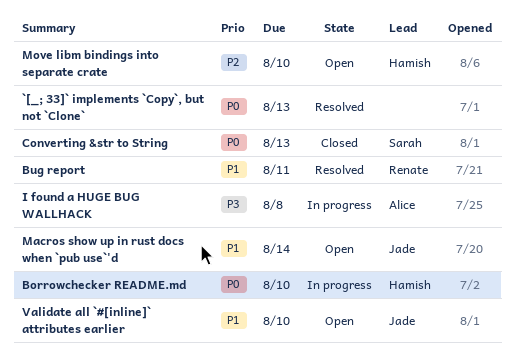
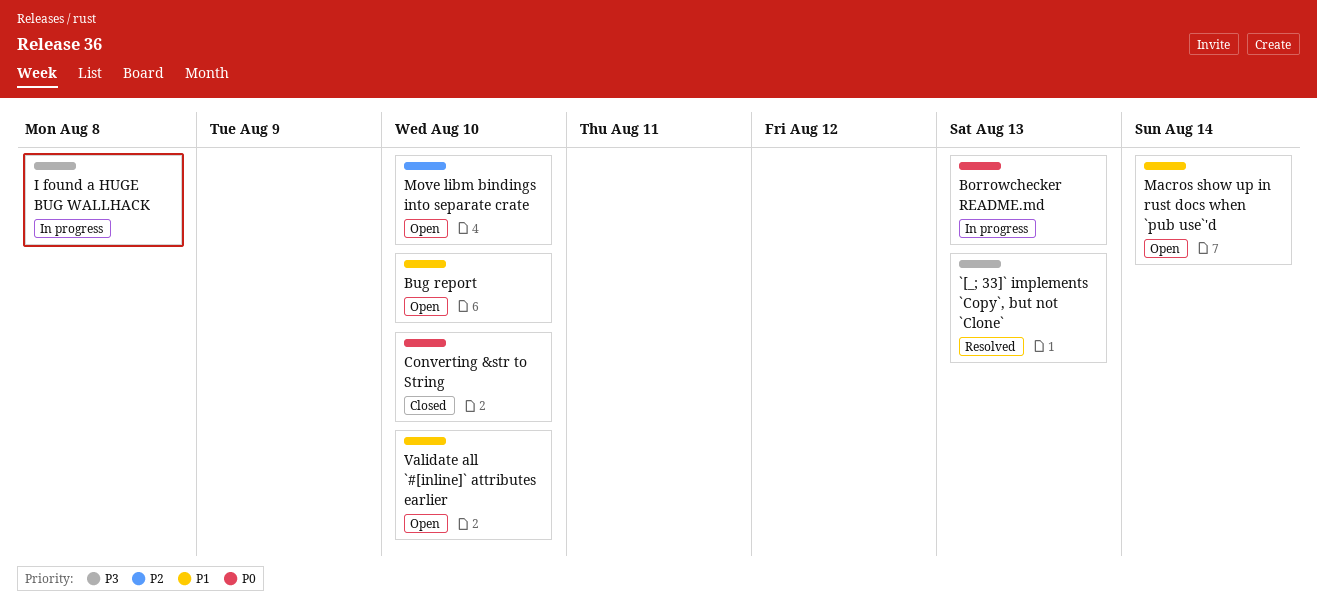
`[_; 33]` implements `Copy`, but not `Clone`, priority: P0 -> P3
Borrowchecker README.md, due: Aug 10 -> Aug 13
Bug report, status: Resolved -> Open
Bug report, due: Aug 11 -> Aug 10
Converting &str to String, due: Aug 13 -> Aug 10

